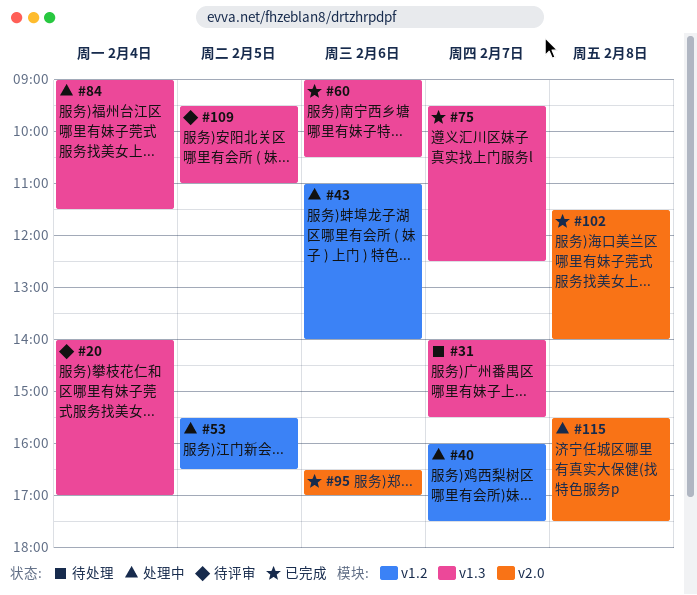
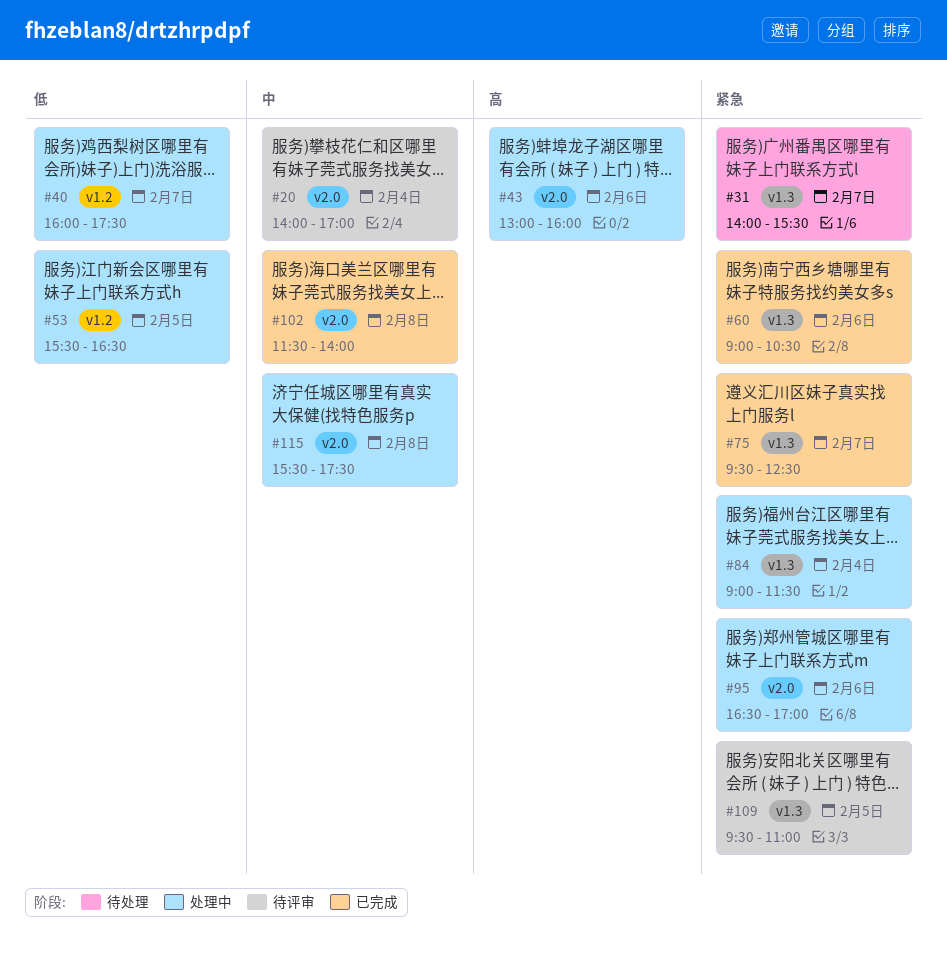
#20, label: v1.3 -> v2.0
#43, label: v1.2 -> v2.0
#43, begins: 11:00 -> 13:00
#43, ends: 14:00 -> 16:00
#95, status: 已完成 -> 处理中

